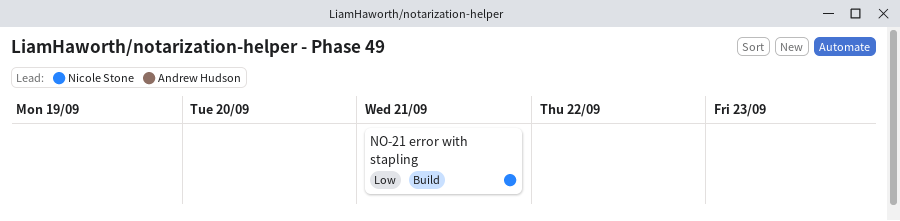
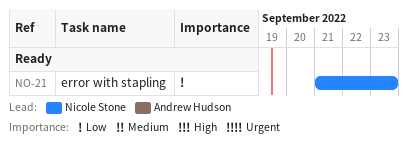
NO-21, due: Sep 21 -> Sep 23

